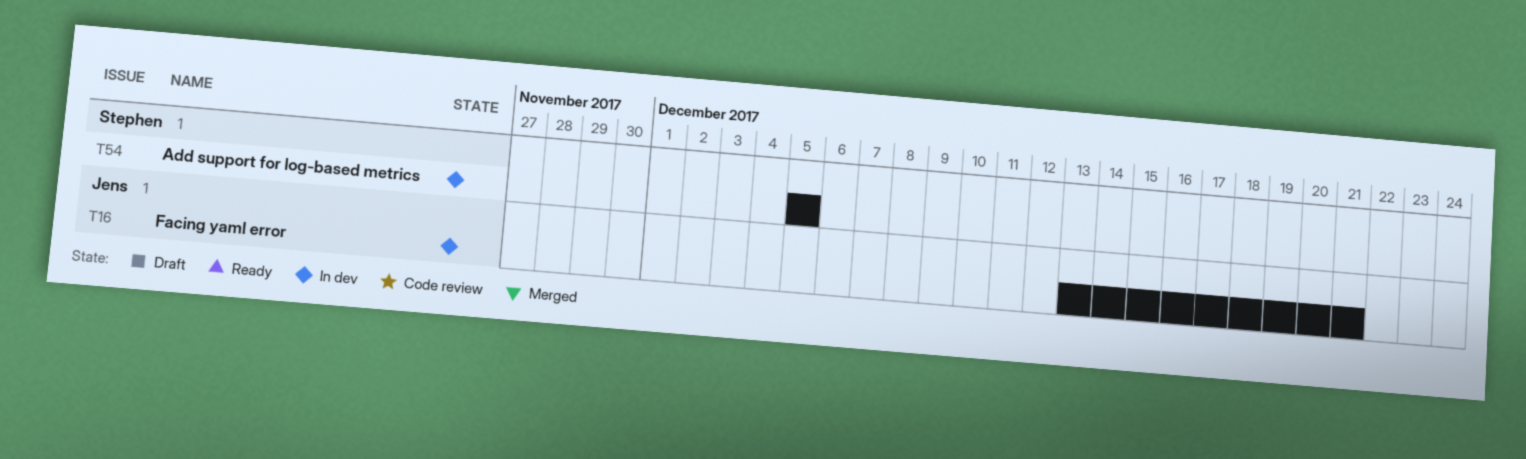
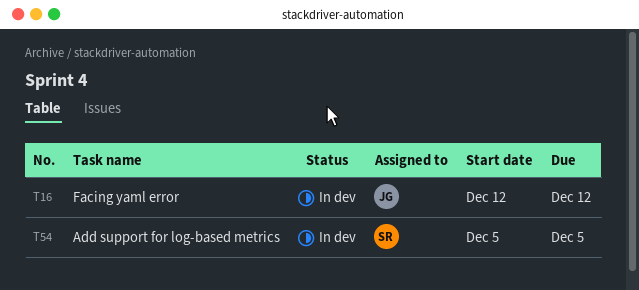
T16, start: Dec 13 -> Dec 12
T16, due: Dec 21 -> Dec 12

